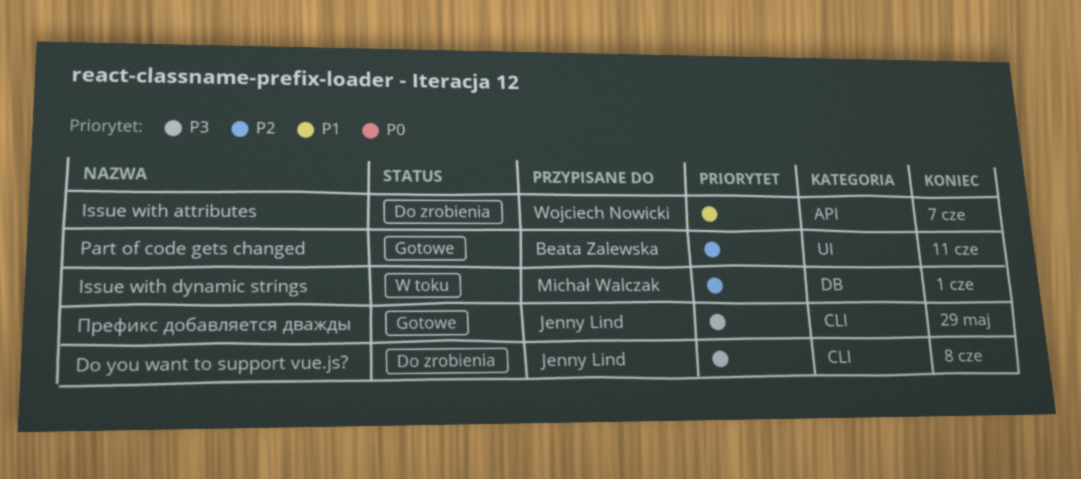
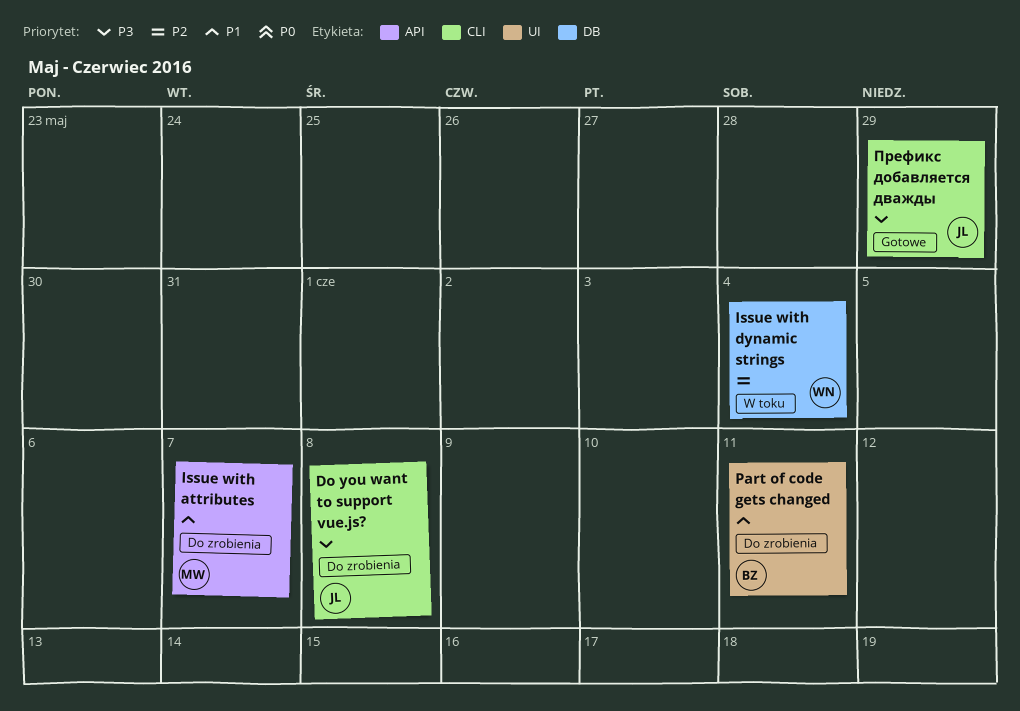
Issue with attributes, owner: Wojciech Nowicki -> Michał Walczak
Issue with dynamic strings, owner: Michał Walczak -> Wojciech Nowicki
Issue with dynamic strings, due: Jun 1 -> Jun 4
Part of code gets changed, status: Gotowe -> Do zrobienia
Part of code gets changed, priority: P2 -> P1

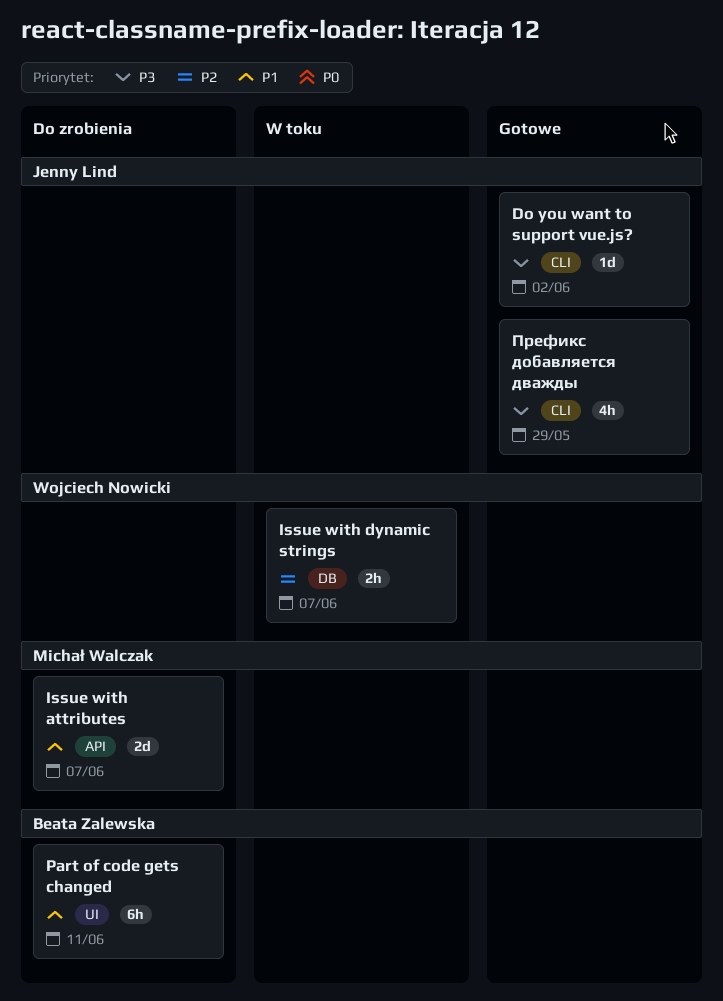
Do you want to support vue.js?, status: Do zrobienia -> Gotowe
Do you want to support vue.js?, due: Jun 8 -> Jun 2
Issue with dynamic strings, due: Jun 4 -> Jun 7

